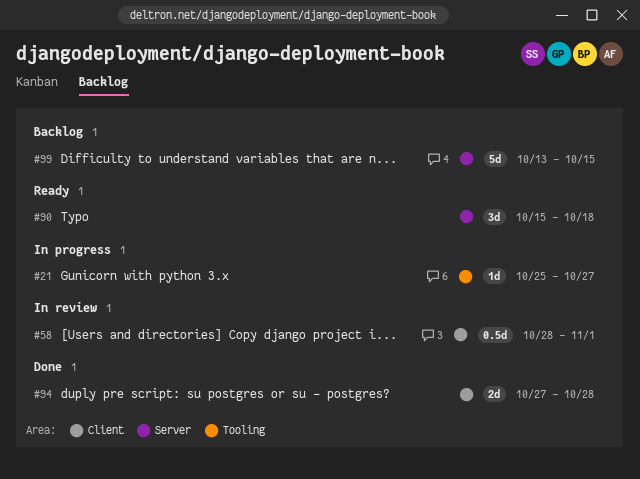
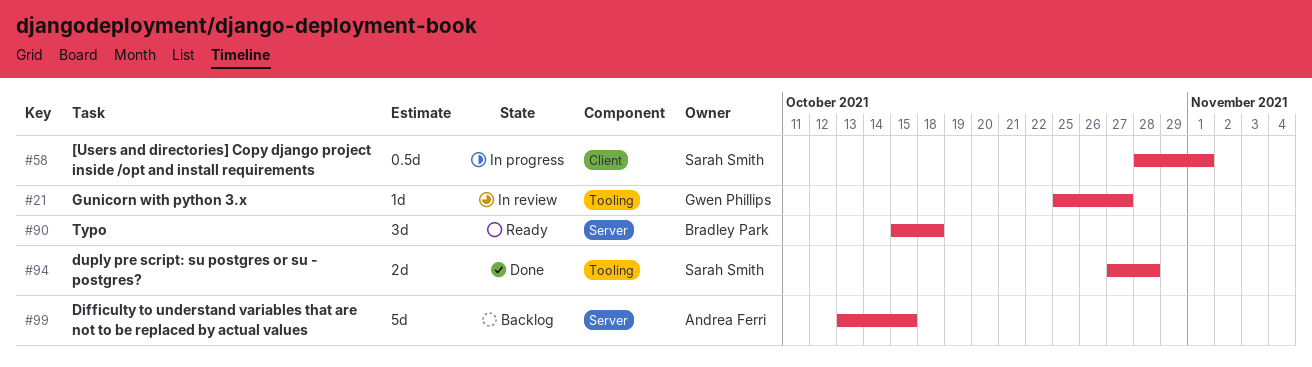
#21, status: In progress -> In review
#58, status: In review -> In progress
#94, label: Client -> Tooling

